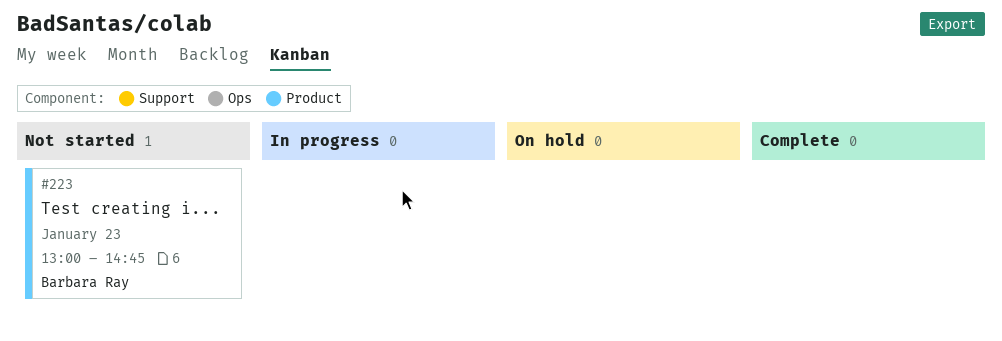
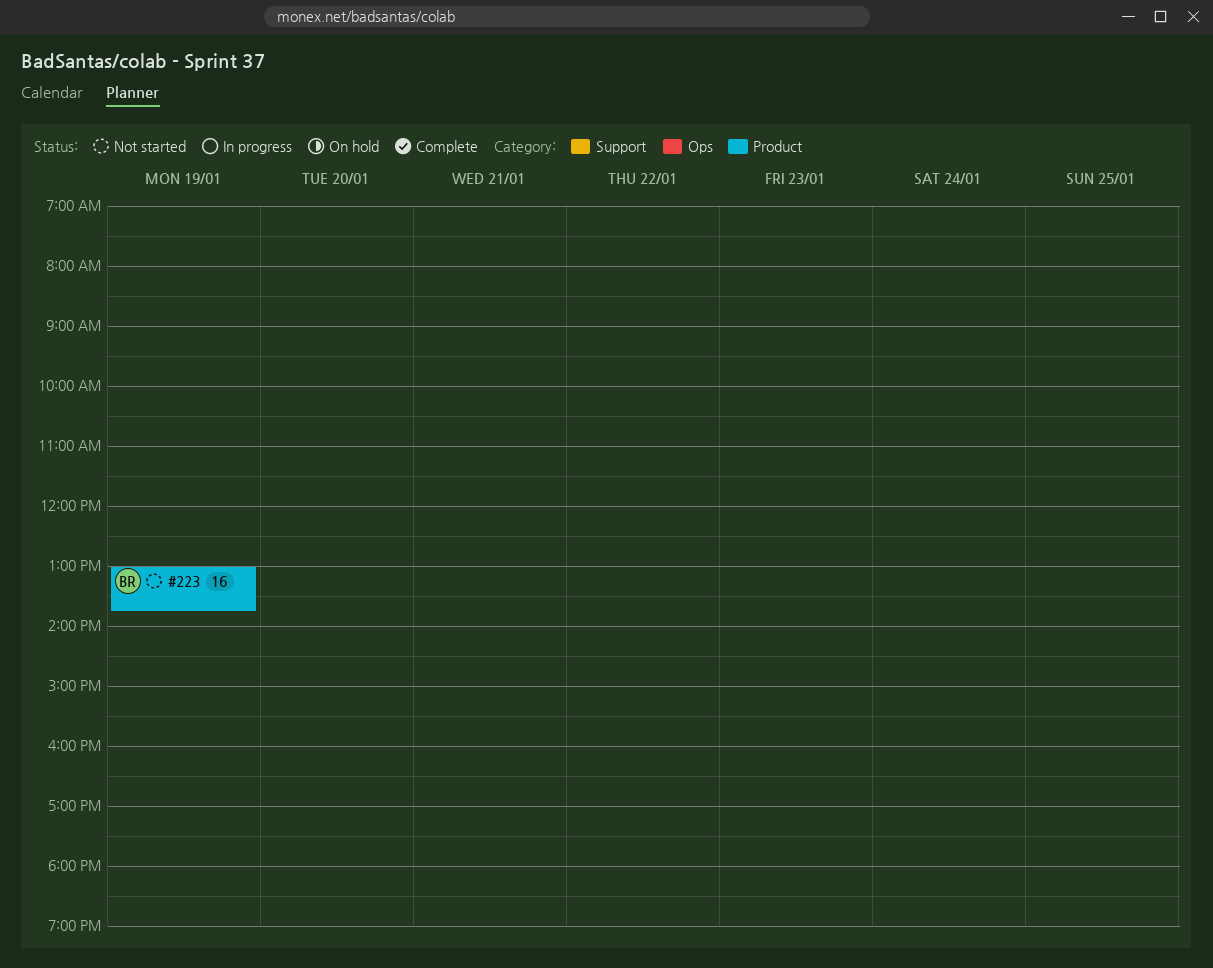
#223, day: Jan 23 -> Jan 19
#223, ends: 14:45 -> 13:45

